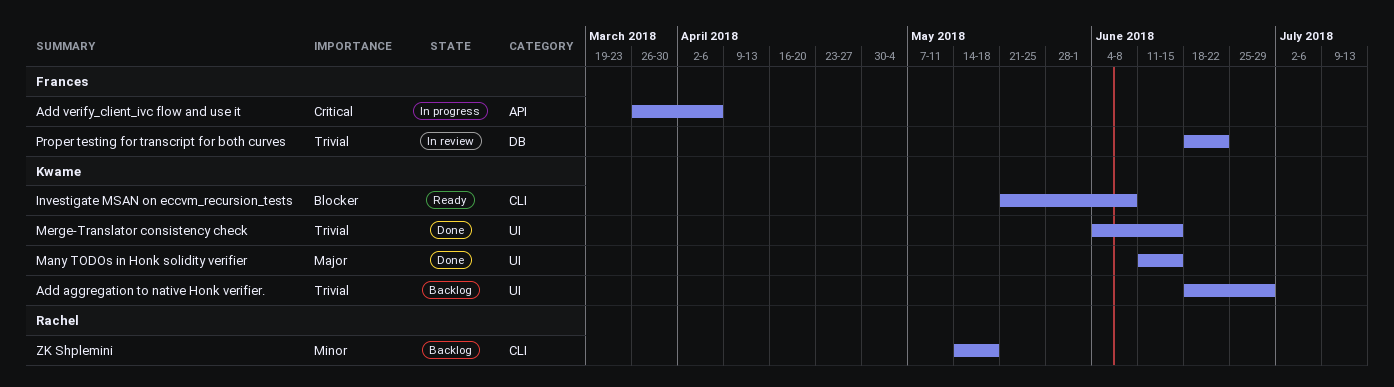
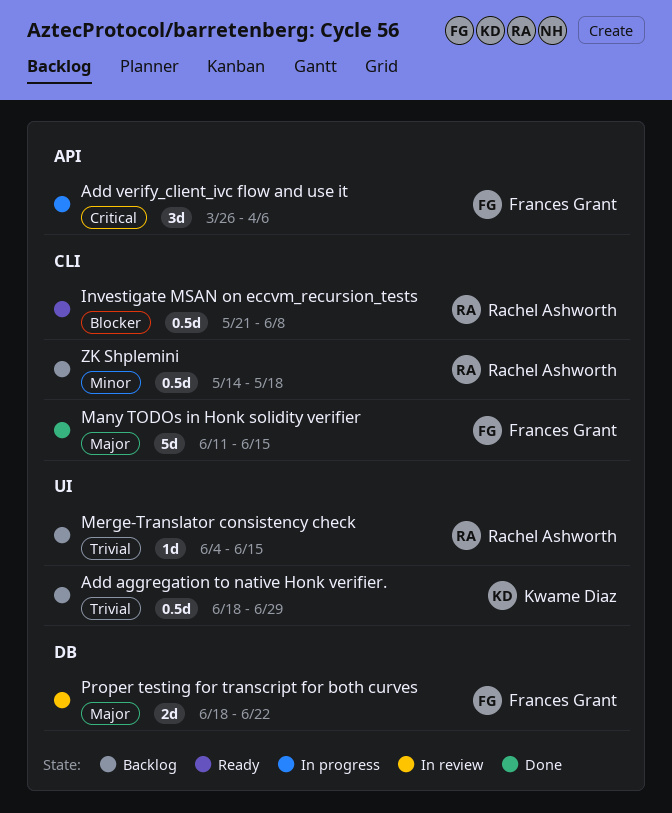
Investigate MSAN on eccvm_recursion_tests, owner: Kwame Diaz -> Rachel Ashworth
Many TODOs in Honk solidity verifier, owner: Kwame Diaz -> Frances Grant
Many TODOs in Honk solidity verifier, label: UI -> CLI
Merge-Translator consistency check, status: Done -> Backlog
Merge-Translator consistency check, owner: Kwame Diaz -> Rachel Ashworth
Proper testing for transcript for both curves, priority: Trivial -> Major

